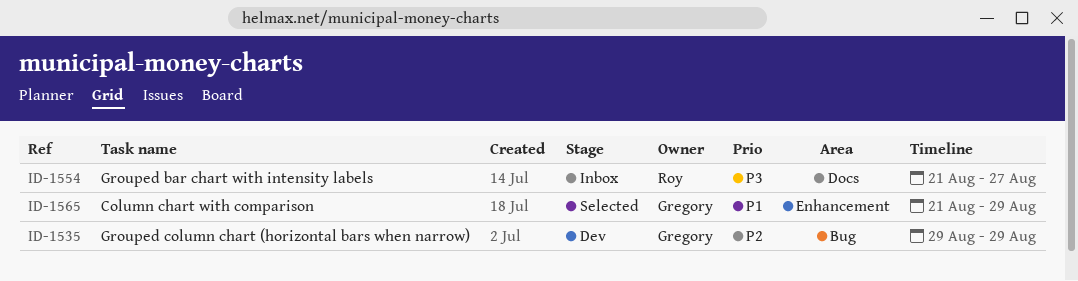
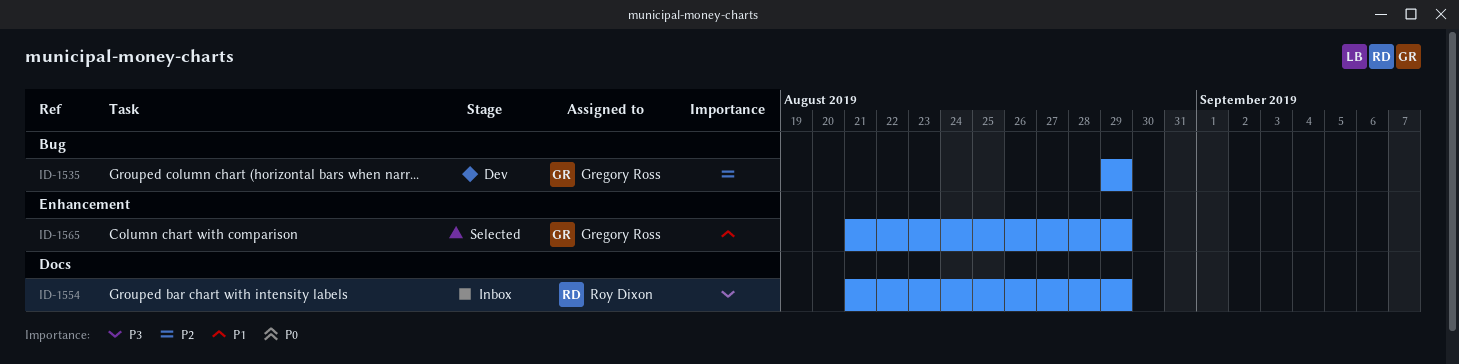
ID-1554, due: Aug 27 -> Aug 29

